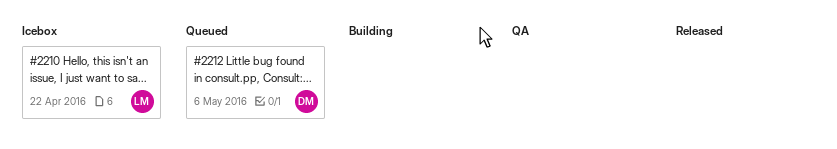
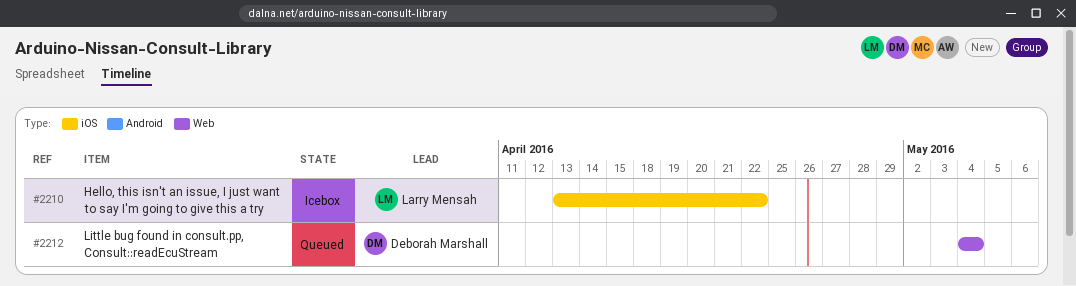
#2212, due: May 6 -> May 4

